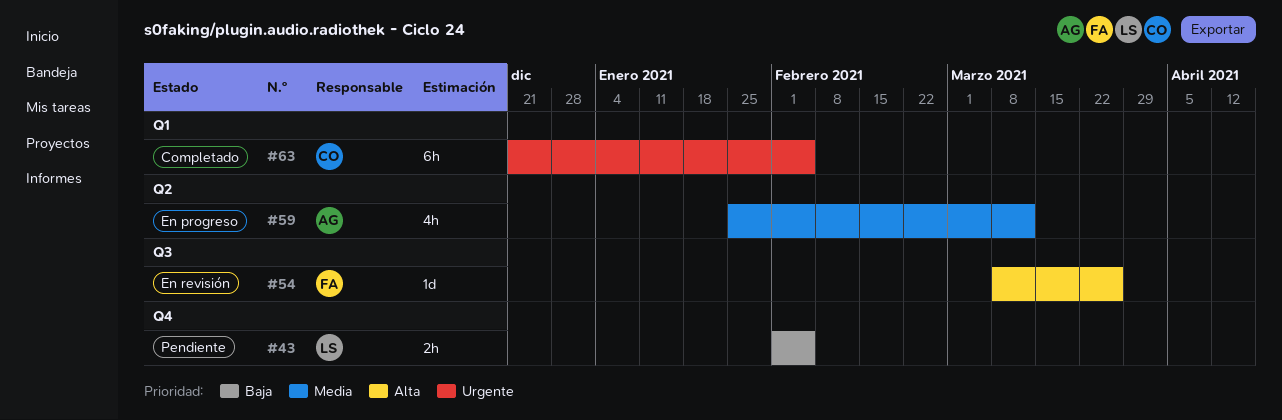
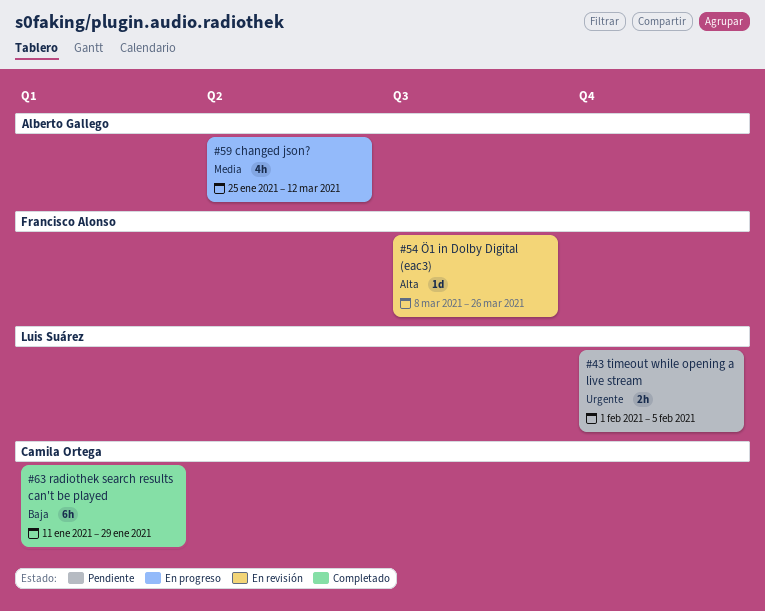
#43, priority: Baja -> Urgente
#63, priority: Urgente -> Baja
#63, start: Dec 21 -> Jan 11
#63, due: Feb 5 -> Jan 29

